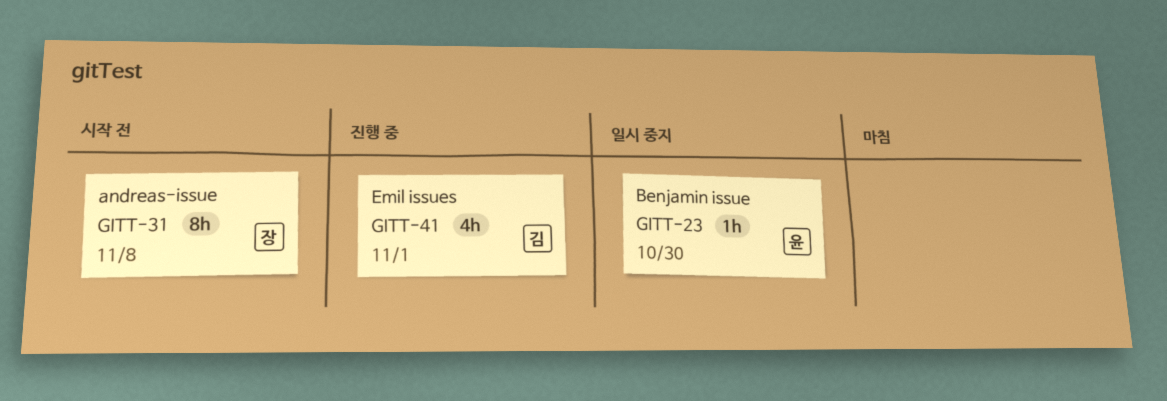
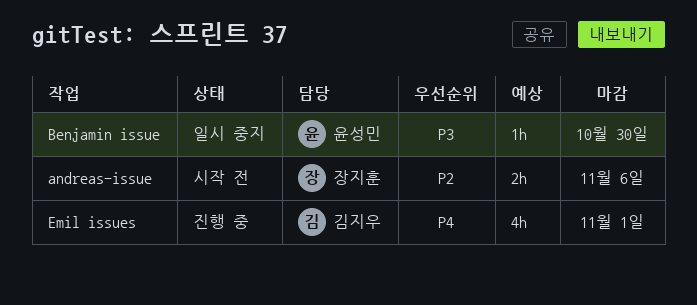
andreas-issue, estimate: 8h -> 2h
andreas-issue, due: Nov 8 -> Nov 6

